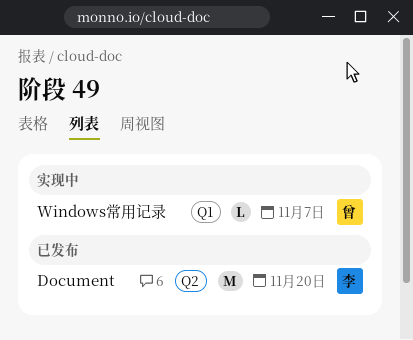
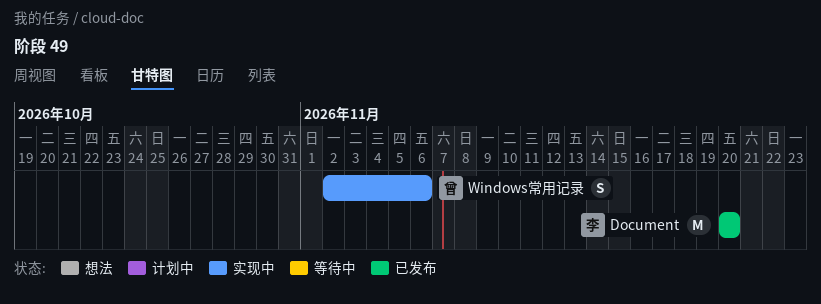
Windows常用记录, estimate: L -> S
Windows常用记录, due: Nov 7 -> Nov 6

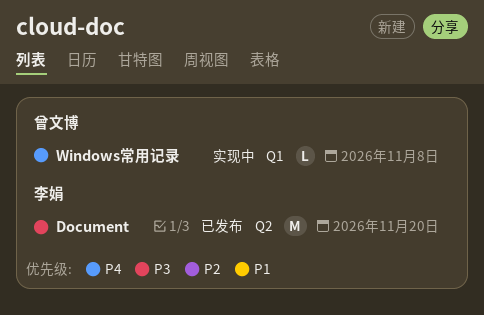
Windows常用记录, estimate: S -> L
Windows常用记录, due: Nov 6 -> Nov 8

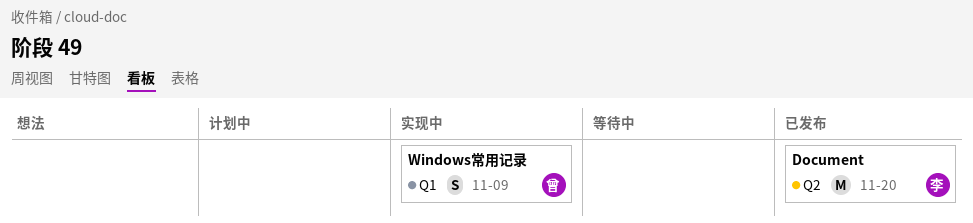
Windows常用记录, estimate: L -> S
Windows常用记录, due: Nov 8 -> Nov 9

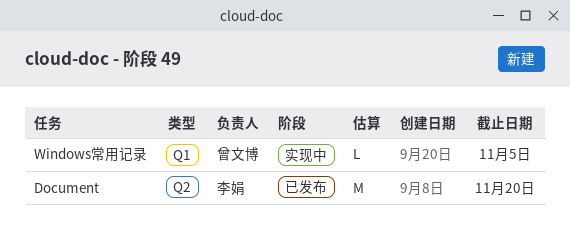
Windows常用记录, estimate: S -> L
Windows常用记录, due: Nov 9 -> Nov 5

